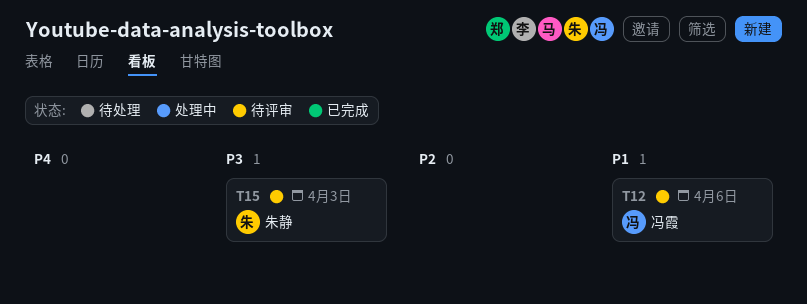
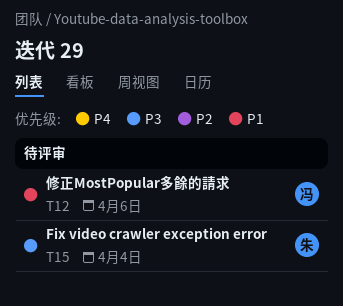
T15, due: Apr 3 -> Apr 4

